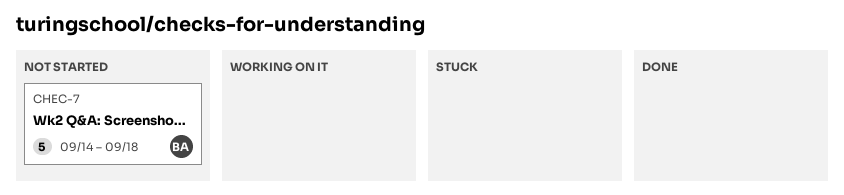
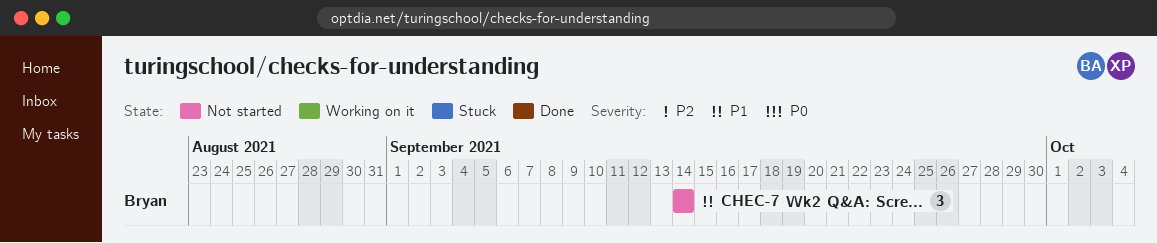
CHEC-7, estimate: 5 -> 3
CHEC-7, due: Sep 18 -> Sep 14

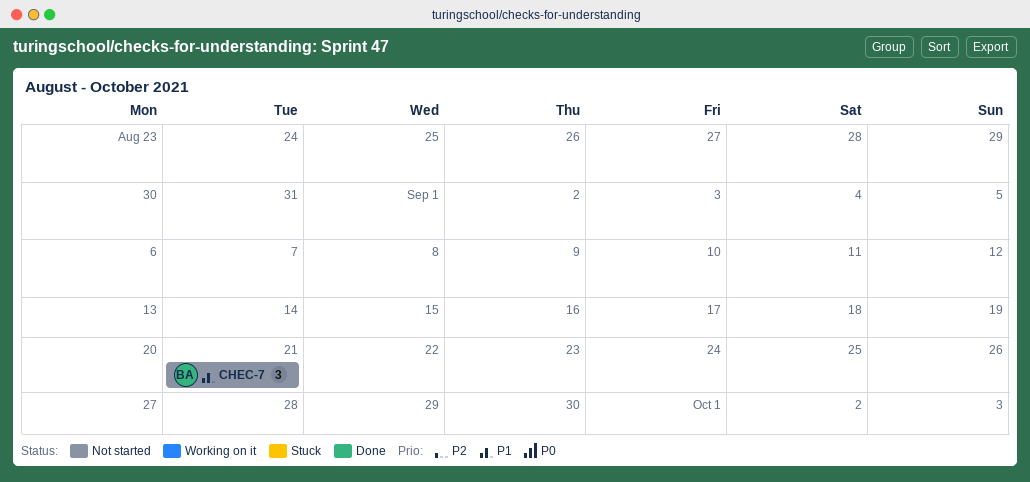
CHEC-7, start: Sep 14 -> Sep 21
CHEC-7, due: Sep 14 -> Sep 21

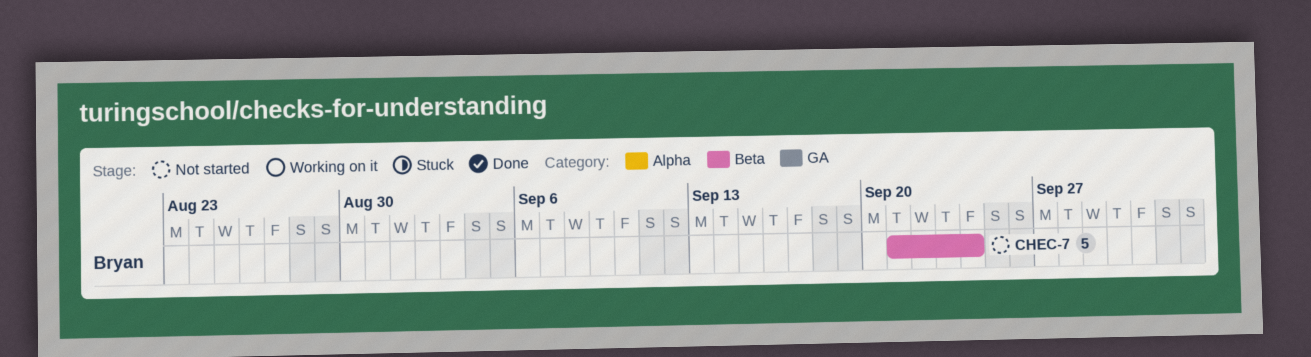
CHEC-7, estimate: 3 -> 5
CHEC-7, due: Sep 21 -> Sep 24

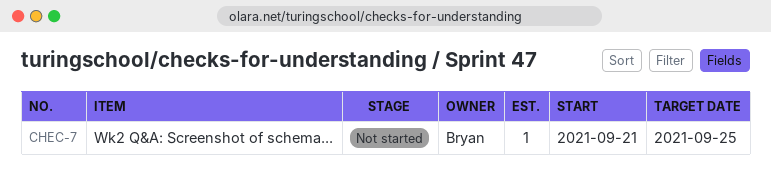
CHEC-7, estimate: 5 -> 1
CHEC-7, due: Sep 24 -> Sep 25

